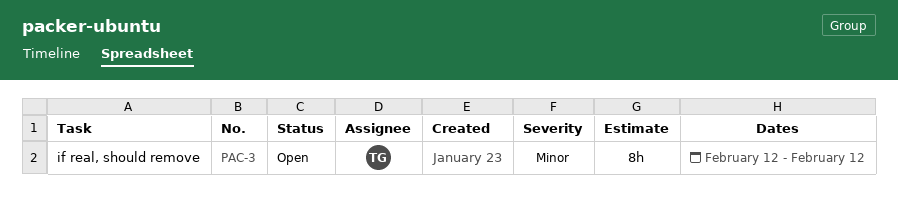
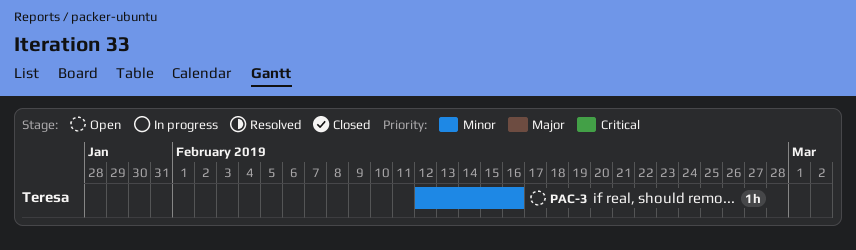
PAC-3, estimate: 8h -> 1h
PAC-3, due: Feb 12 -> Feb 16

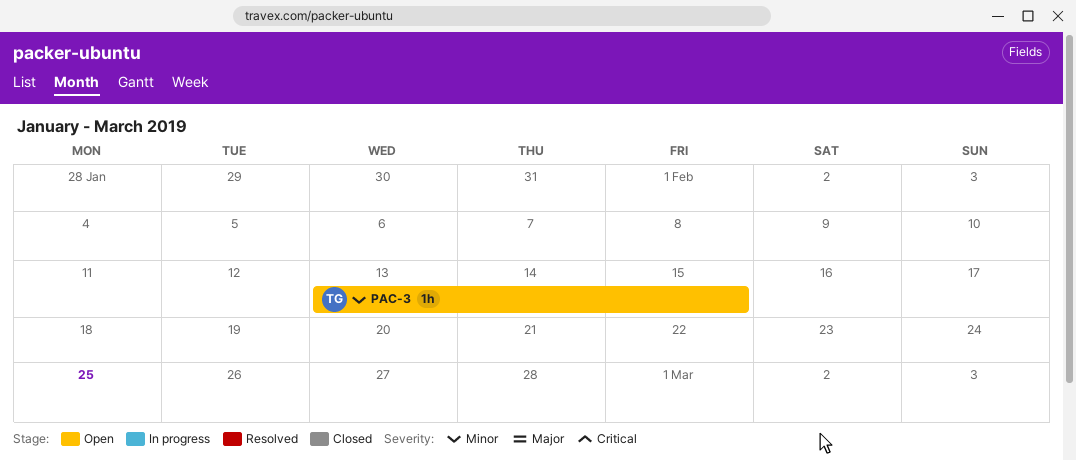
PAC-3, start: Feb 12 -> Feb 13
PAC-3, due: Feb 16 -> Feb 15

